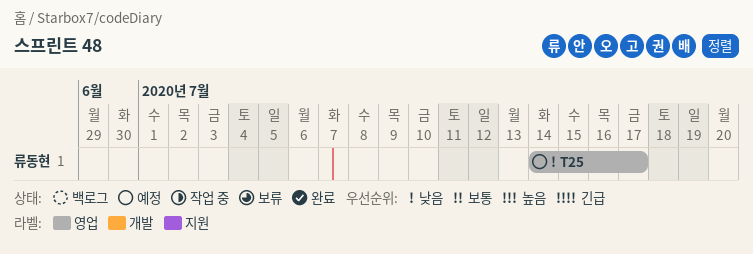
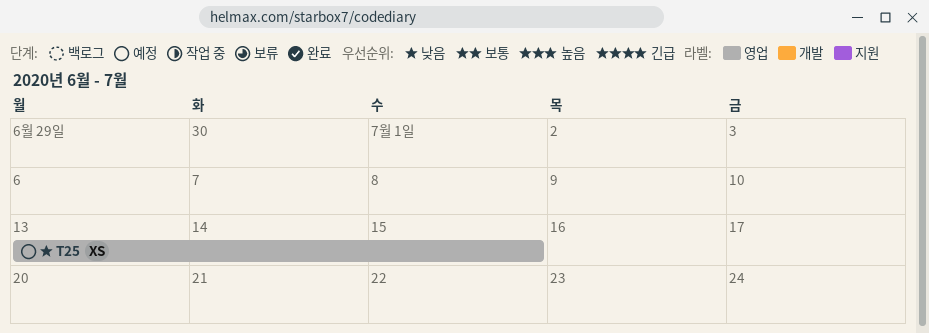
T25, start: Jul 14 -> Jul 13
T25, due: Jul 17 -> Jul 15

